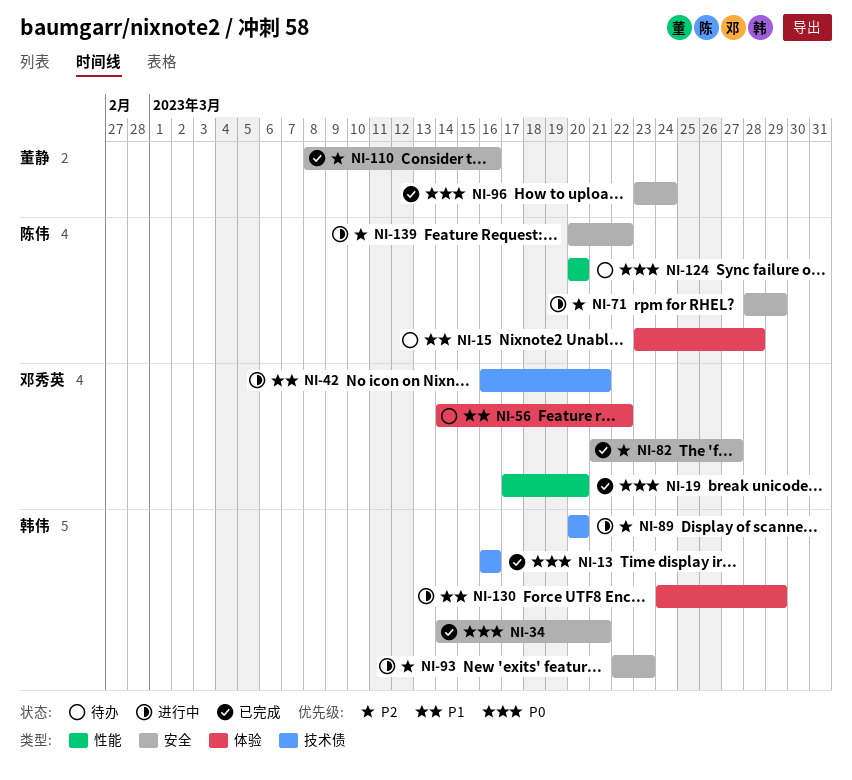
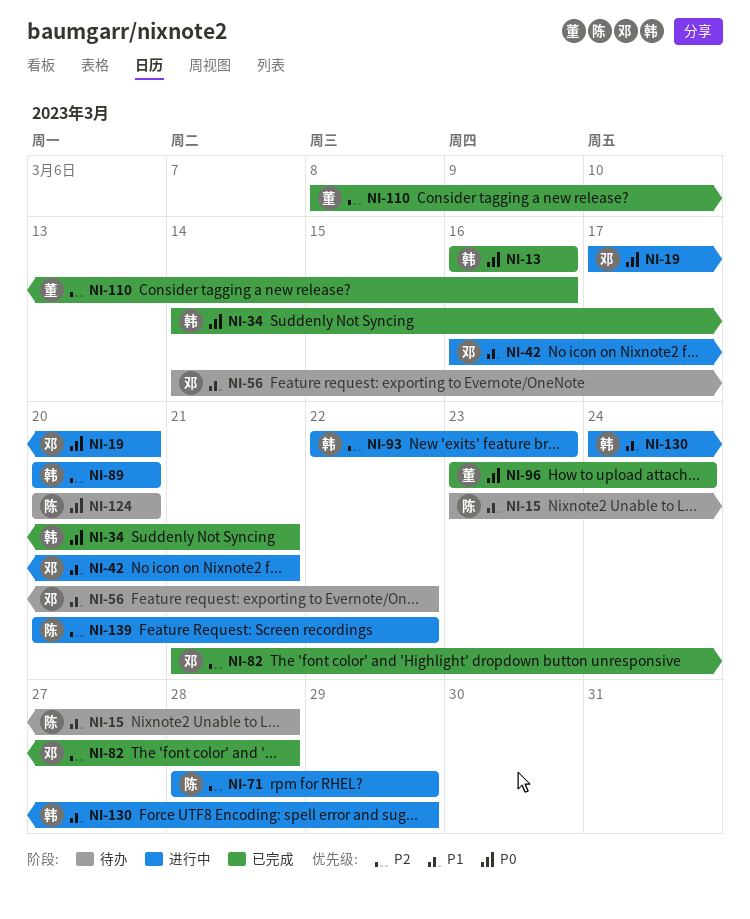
NI-19, status: 已完成 -> 进行中
NI-82, due: Mar 27 -> Mar 28

